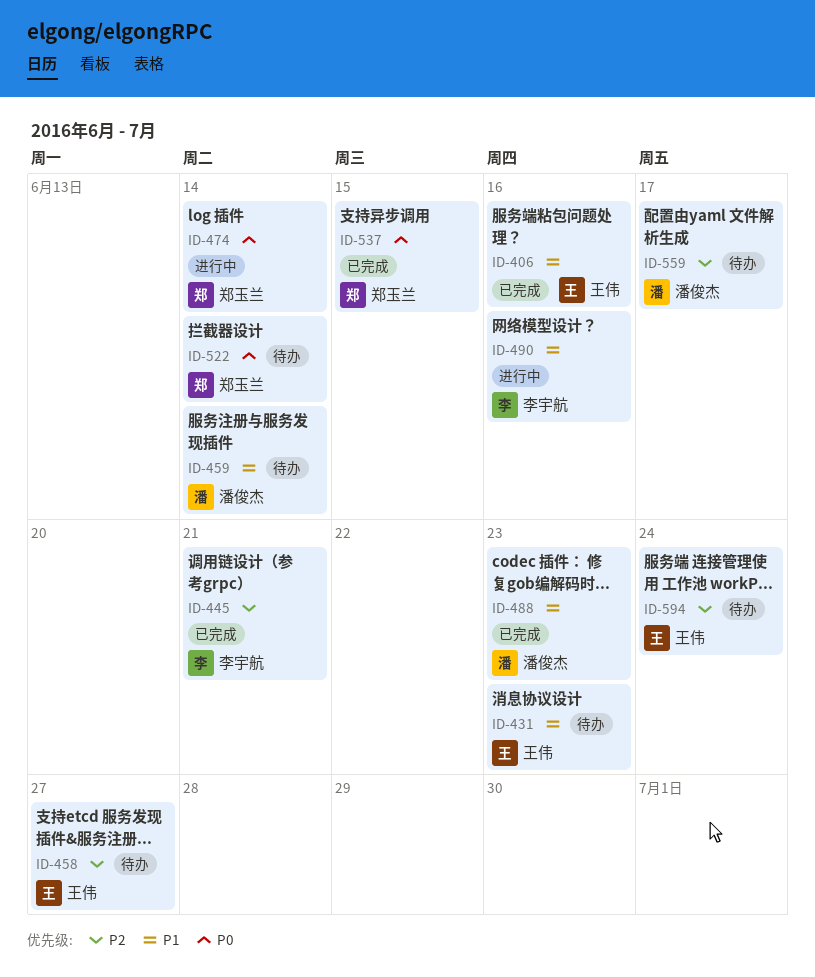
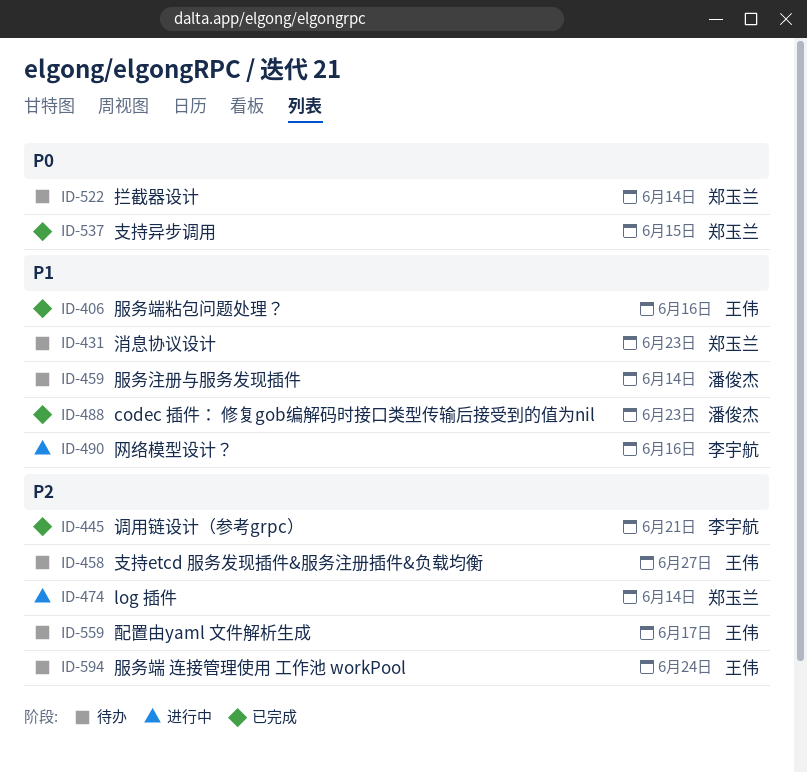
ID-431, owner: 王伟 -> 郑玉兰
ID-474, priority: P0 -> P2
ID-559, owner: 潘俊杰 -> 王伟

